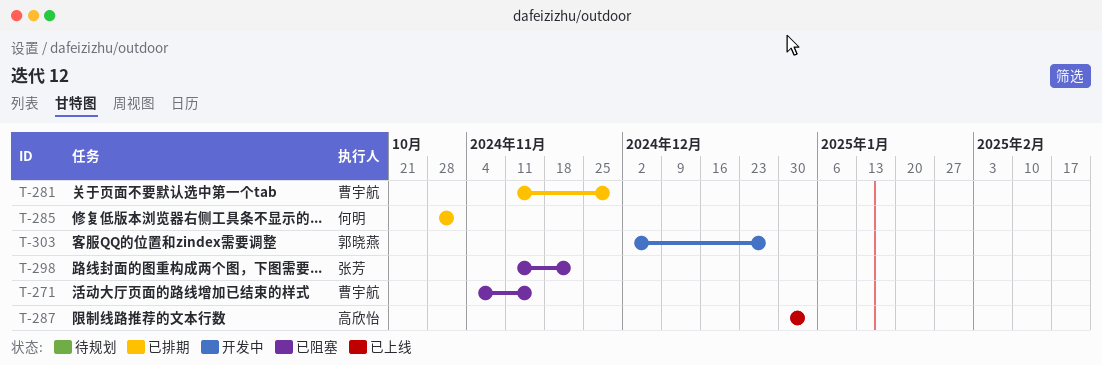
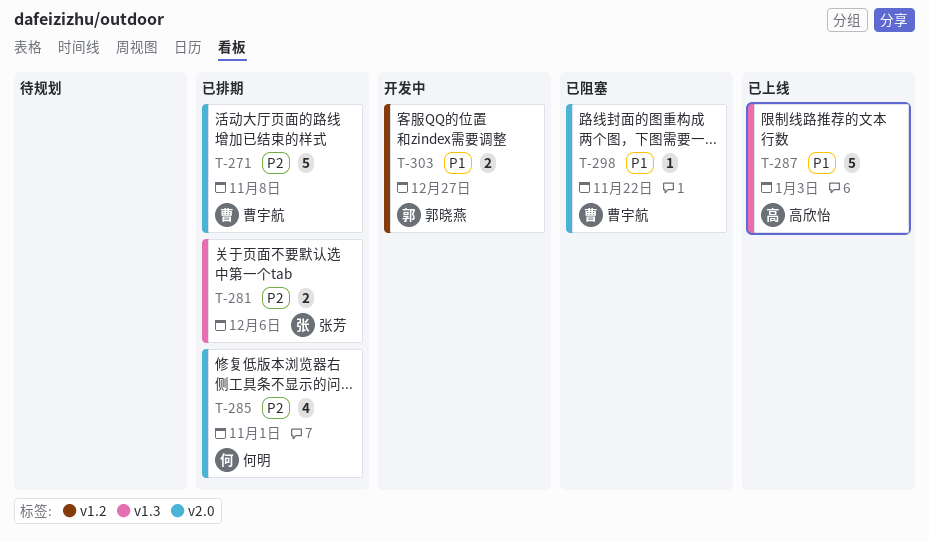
T-271, status: 已阻塞 -> 已排期
T-271, due: Nov 15 -> Nov 8
T-281, owner: 曹宇航 -> 张芳
T-281, due: Nov 29 -> Dec 6
T-298, owner: 张芳 -> 曹宇航

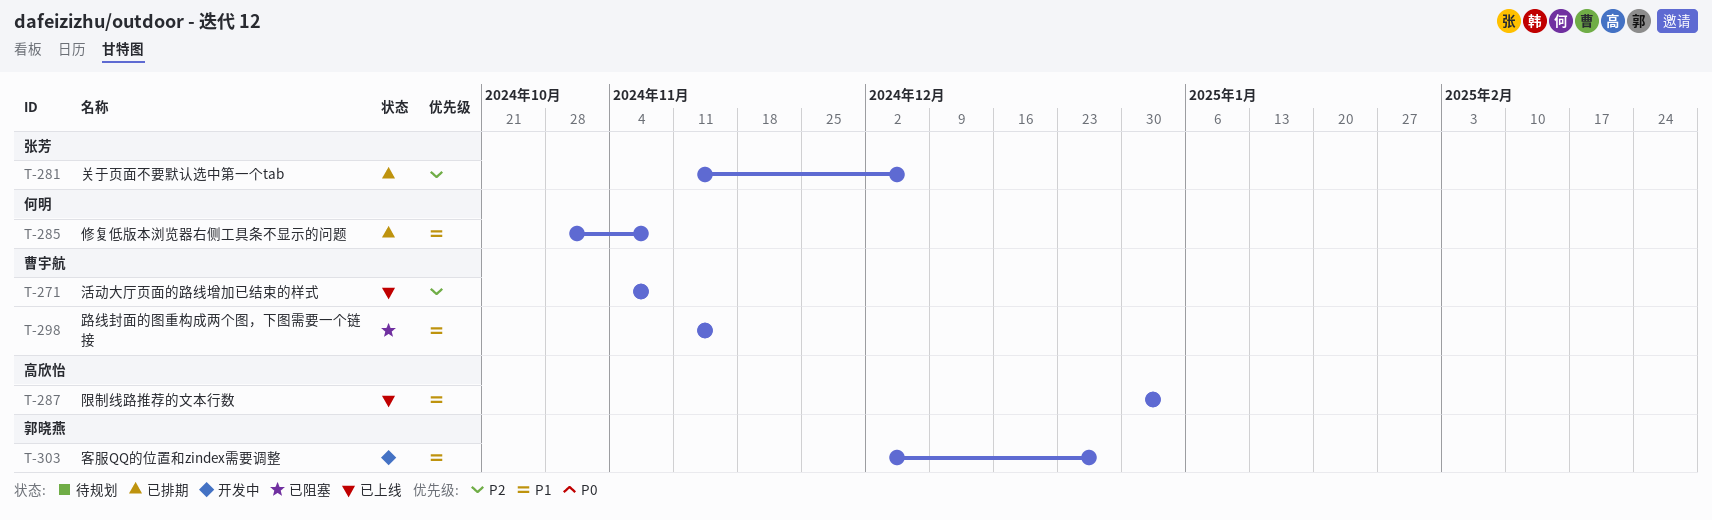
T-271, status: 已排期 -> 已上线
T-285, priority: P2 -> P1
T-285, due: Nov 1 -> Nov 8
T-298, due: Nov 22 -> Nov 15

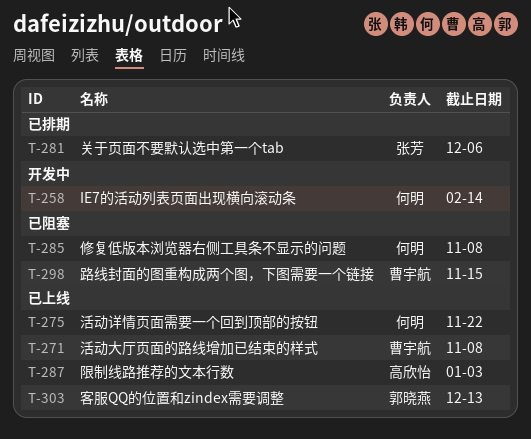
T-258: none -> present
T-275: none -> present
T-285, status: 已排期 -> 已阻塞
T-303, status: 开发中 -> 已上线
T-303, due: Dec 27 -> Dec 13

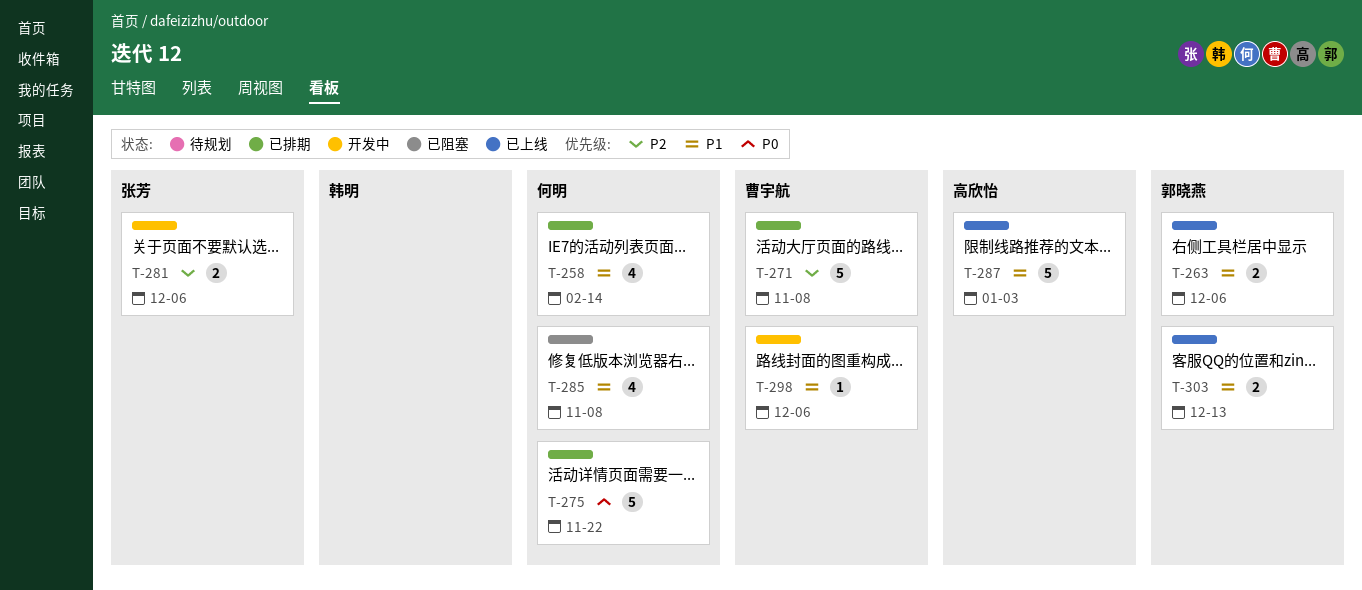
T-258, status: 开发中 -> 已排期
T-263: none -> present
T-271, status: 已上线 -> 已排期
T-275, status: 已上线 -> 已排期
T-281, status: 已排期 -> 开发中
T-298, status: 已阻塞 -> 开发中
T-298, due: Nov 15 -> Dec 6

